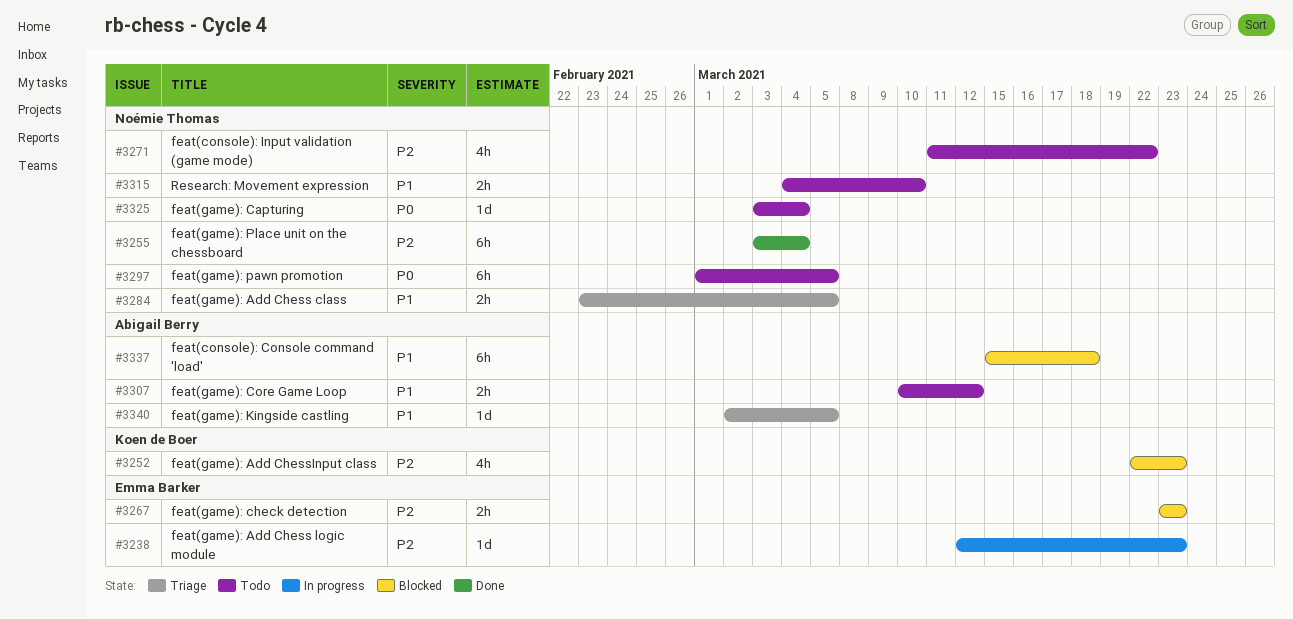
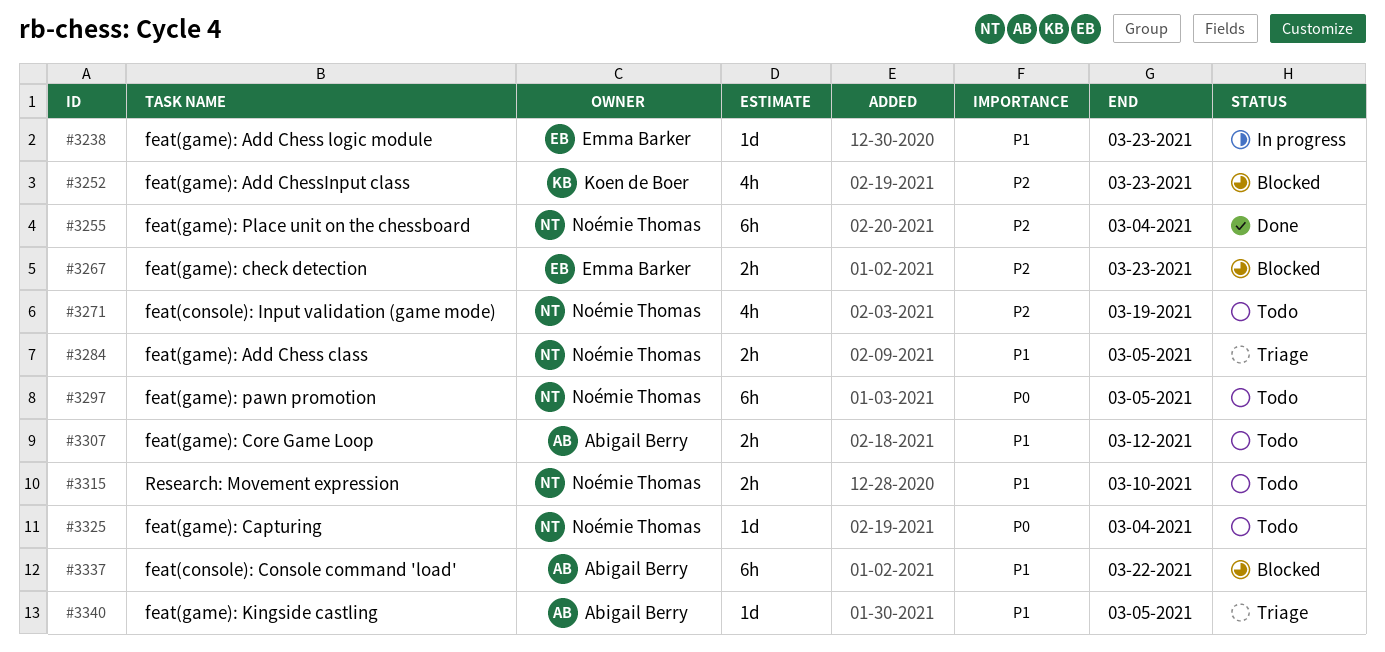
#3238, priority: P2 -> P1
#3271, due: Mar 22 -> Mar 19
#3337, due: Mar 18 -> Mar 22

